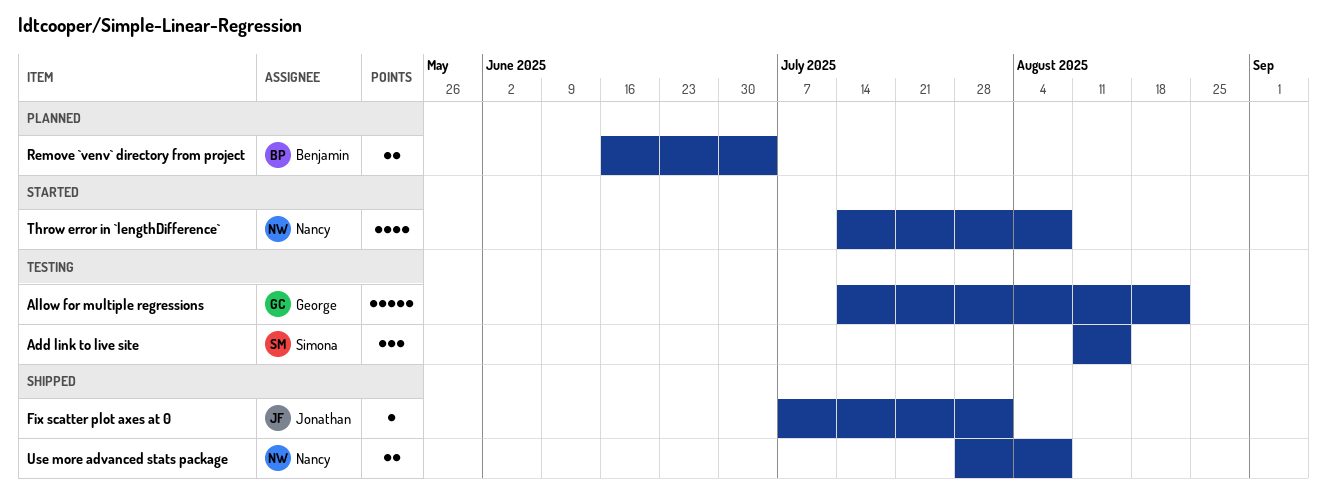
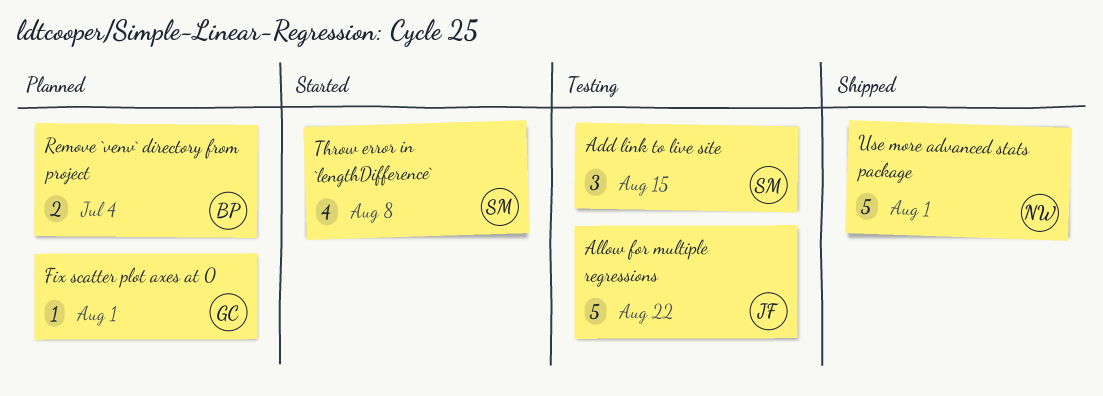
Allow for multiple regressions, owner: George -> Jonathan
Fix scatter plot axes at 0, status: Shipped -> Planned
Fix scatter plot axes at 0, owner: Jonathan -> George
Throw error in `lengthDifference`, owner: Nancy -> Simona
Use more advanced stats package, estimate: 2 -> 5
Use more advanced stats package, due: Aug 8 -> Aug 1

